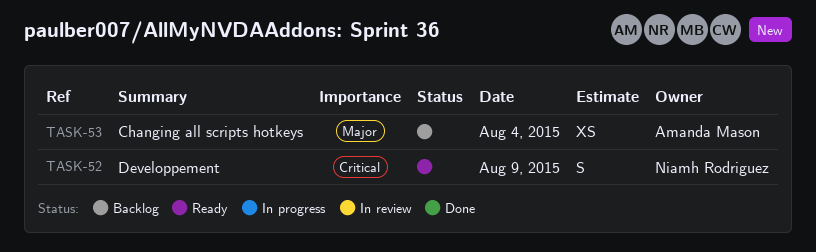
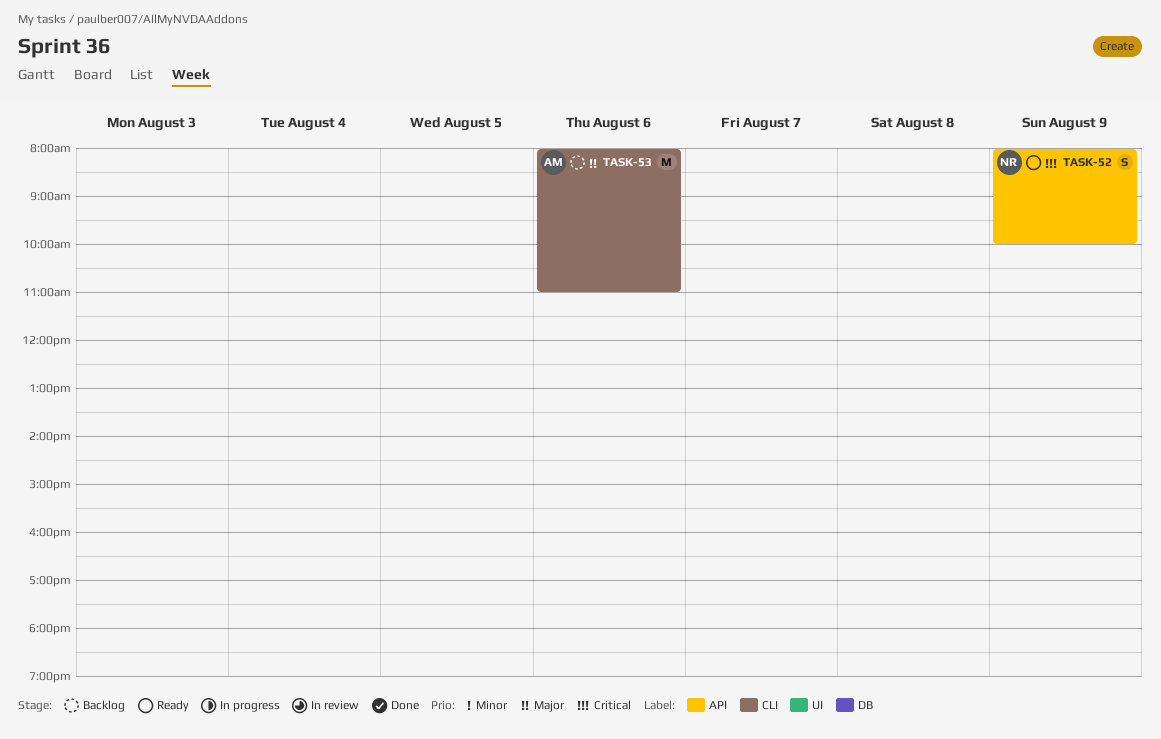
TASK-53, estimate: XS -> M
TASK-53, day: Aug 4 -> Aug 6

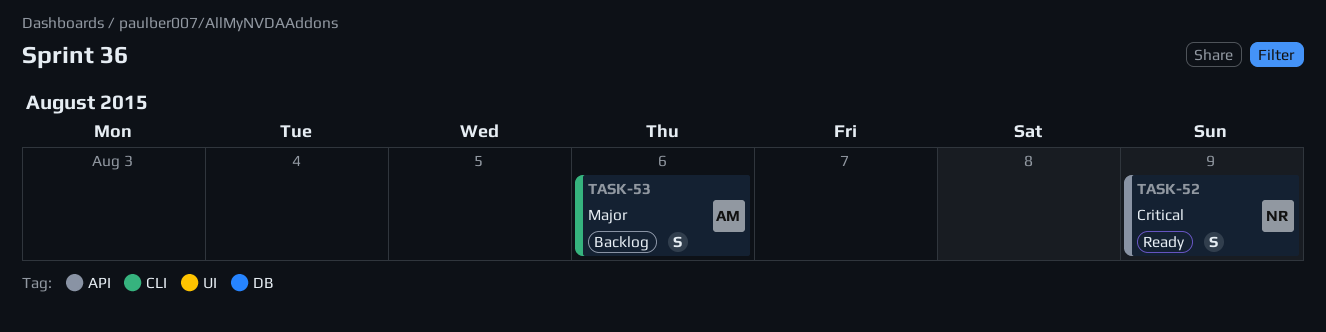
TASK-53, estimate: M -> S

